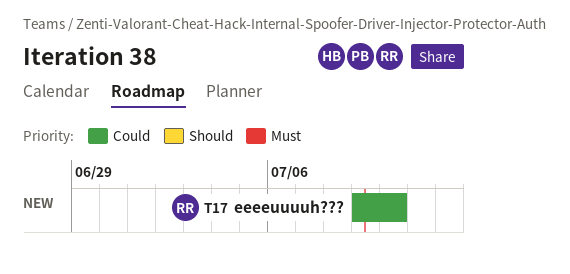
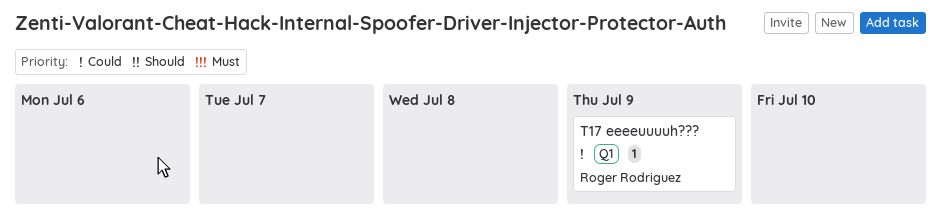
T17, due: Jul 10 -> Jul 9

